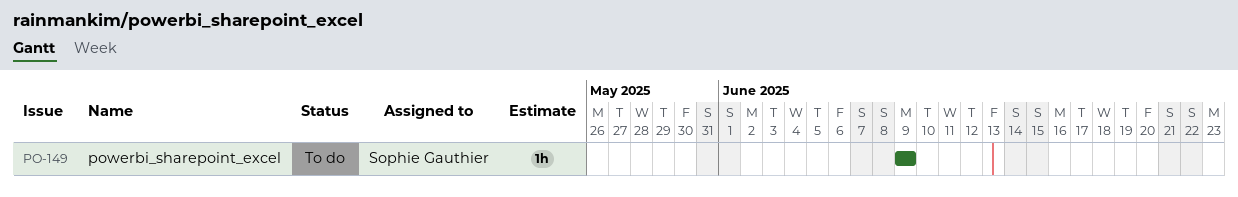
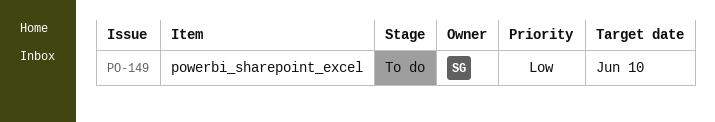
PO-149, due: Jun 9 -> Jun 10

